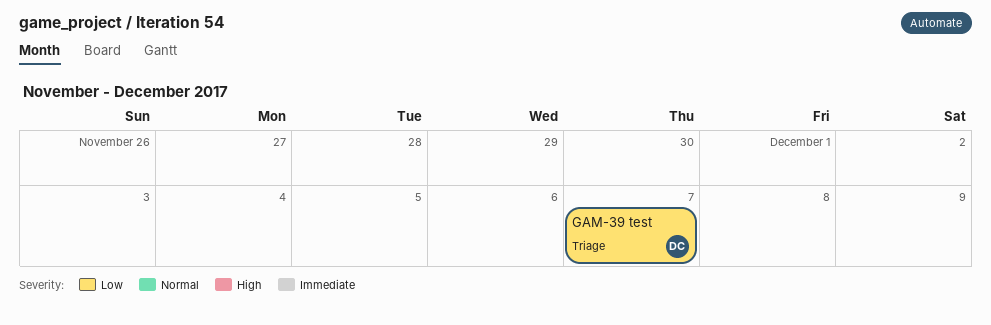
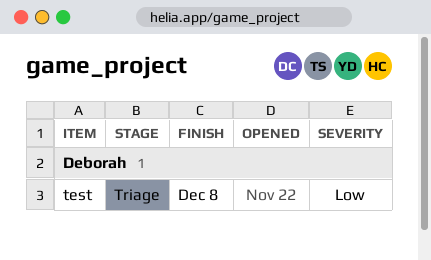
test, due: Dec 7 -> Dec 8

